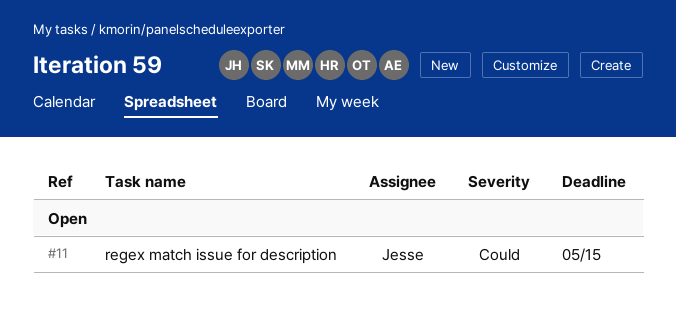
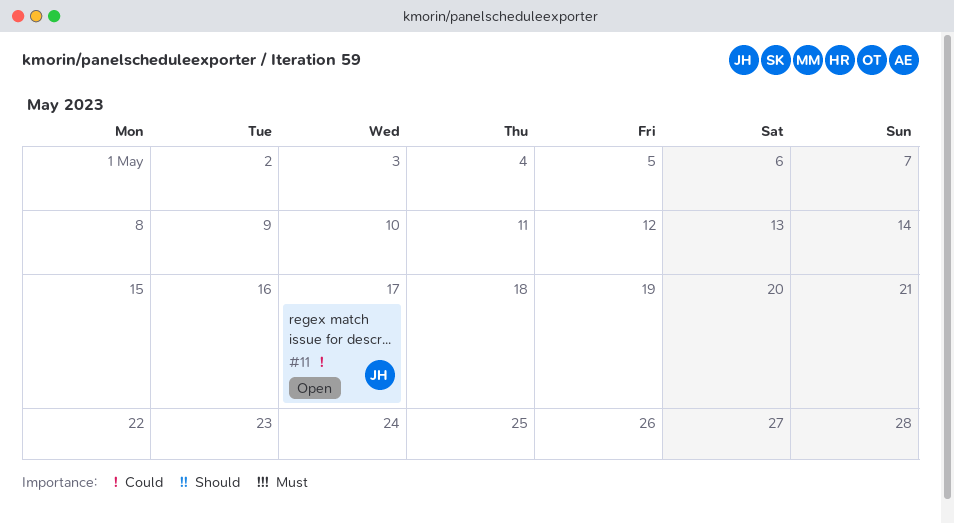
#11, due: May 15 -> May 17

